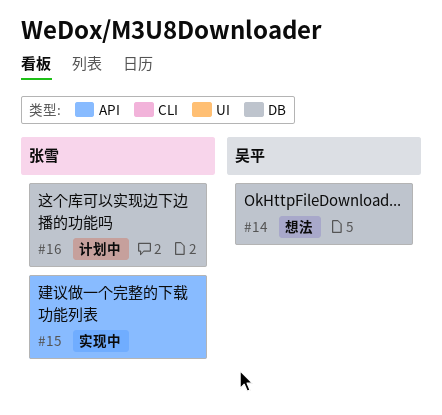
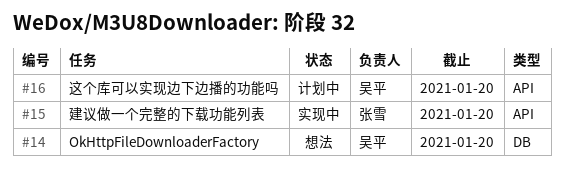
#16, owner: 张雪 -> 吴平
#16, label: DB -> API

